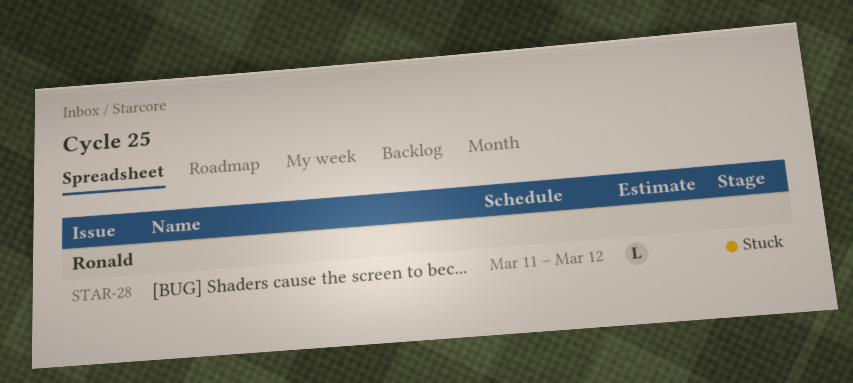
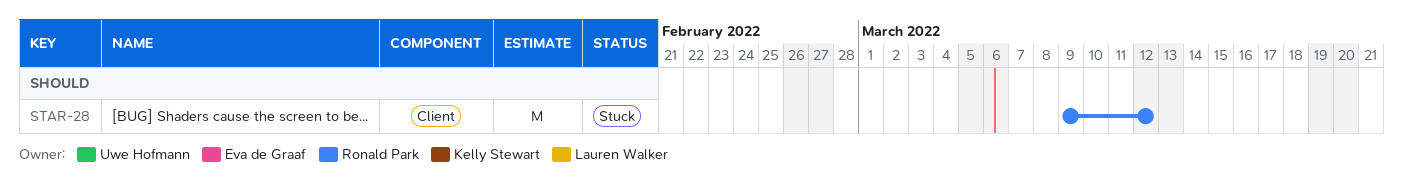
STAR-28, estimate: L -> M
STAR-28, start: Mar 11 -> Mar 9

